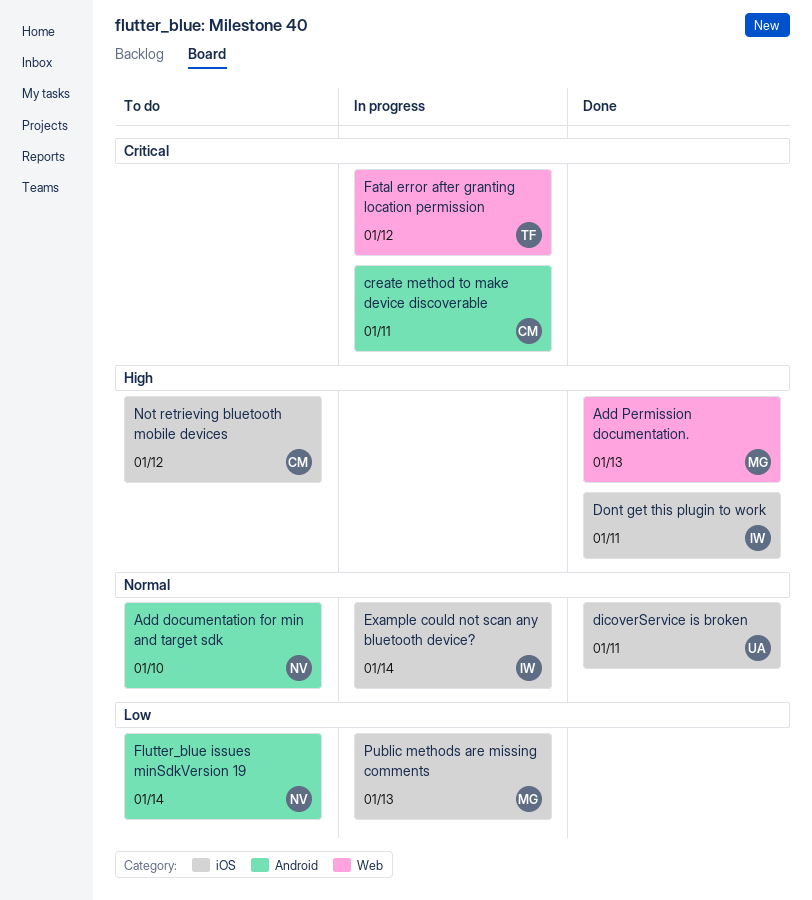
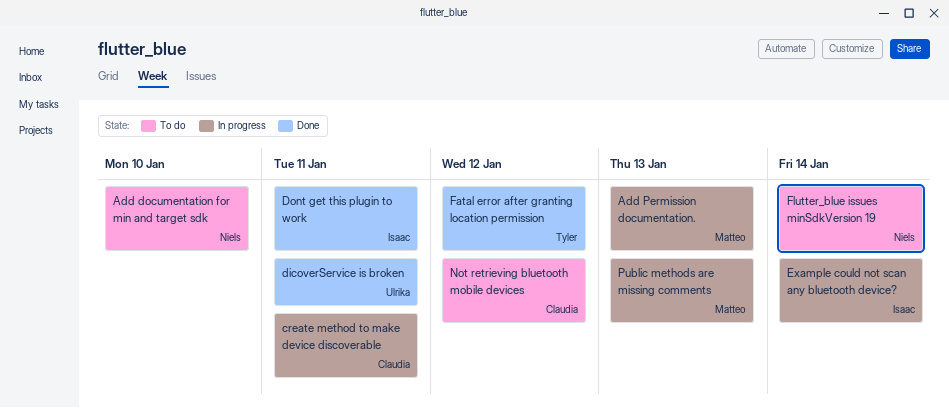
Add Permission documentation., status: Done -> In progress
Fatal error after granting location permission, status: In progress -> Done

